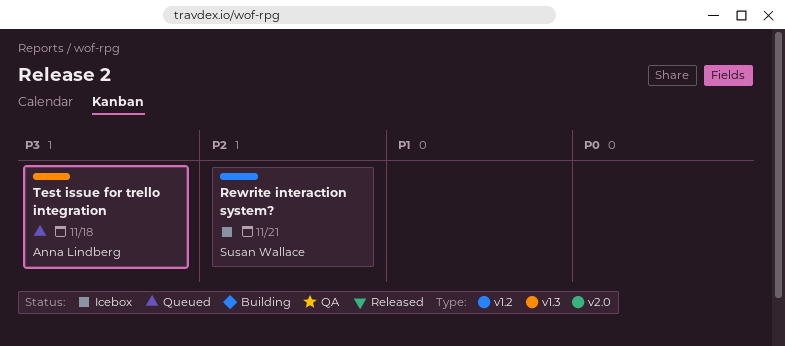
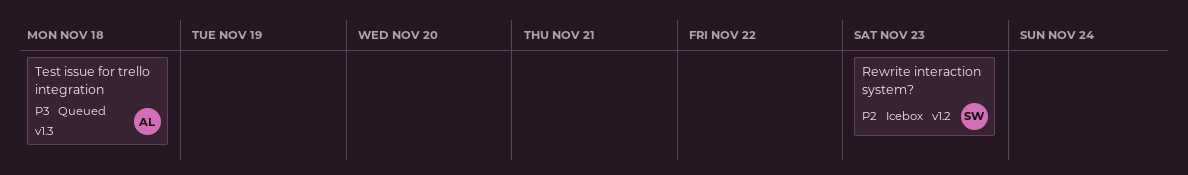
Rewrite interaction system?, due: Nov 21 -> Nov 23

